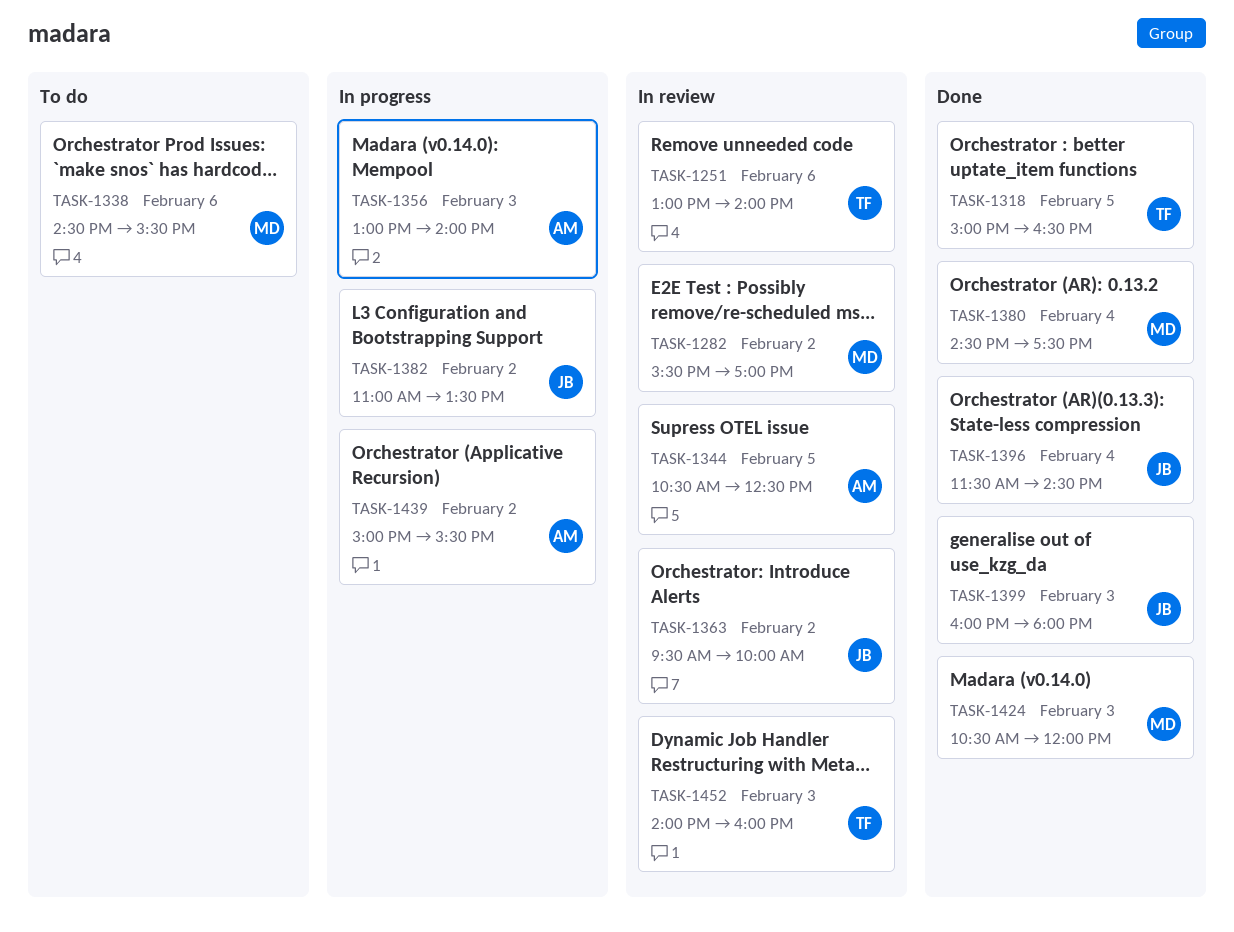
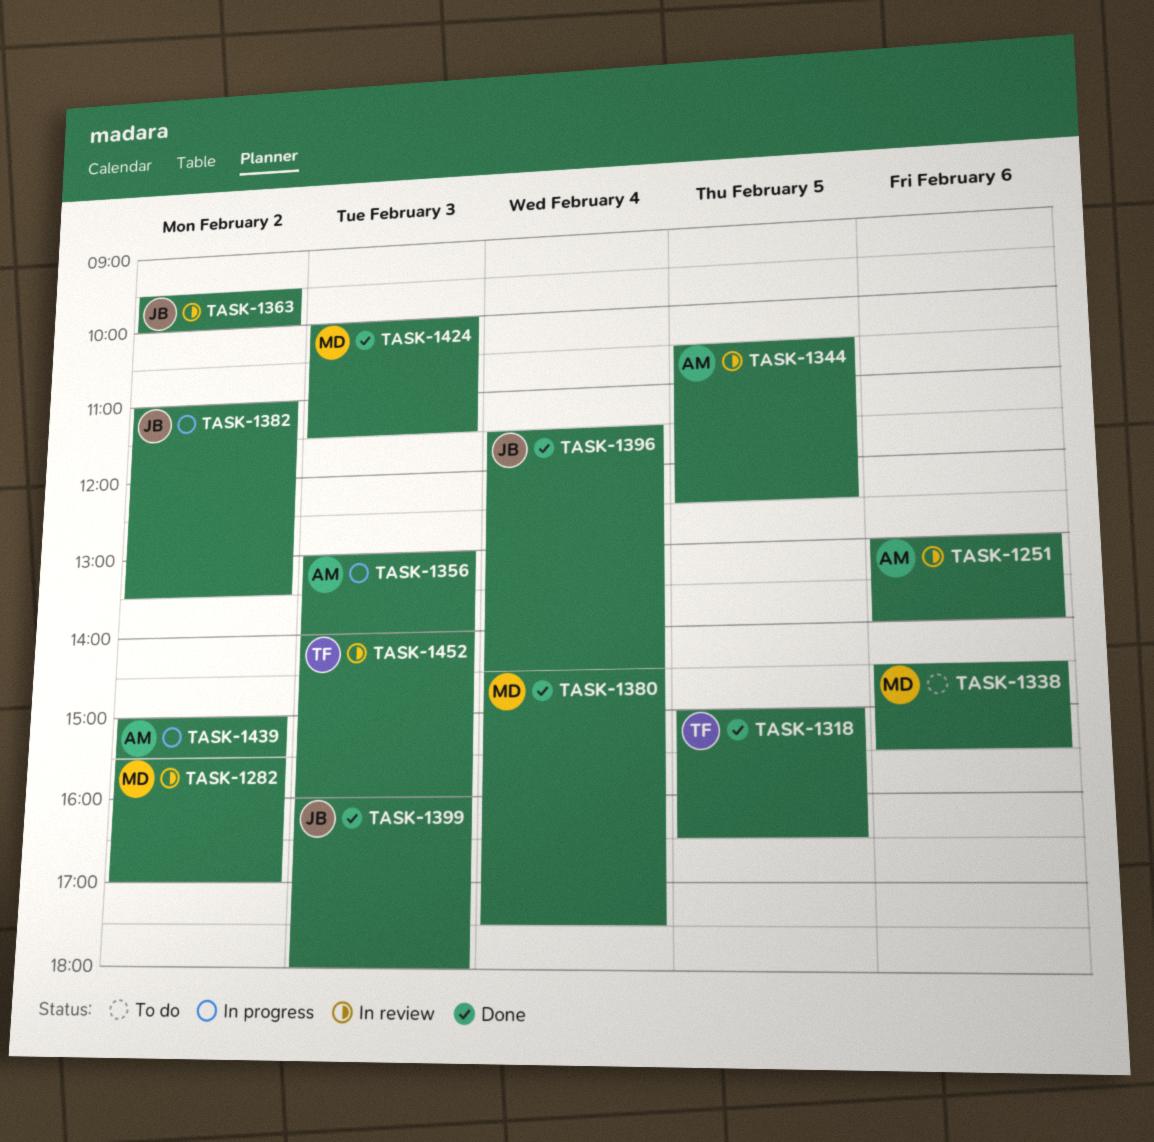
TASK-1251, owner: TF -> AM
TASK-1424, begins: 10:30 -> 10:00
TASK-1424, ends: 12:00 -> 11:30

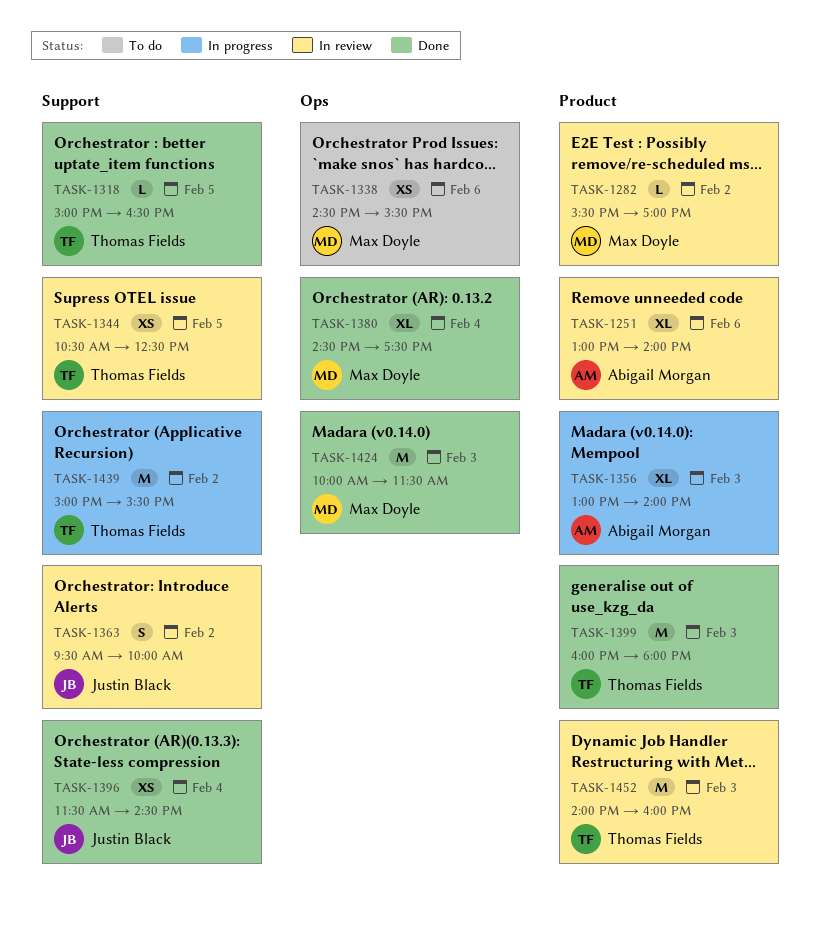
TASK-1344, owner: Abigail Morgan -> Thomas Fields
TASK-1382: present -> none
TASK-1399, owner: Justin Black -> Thomas Fields
TASK-1439, owner: Abigail Morgan -> Thomas Fields

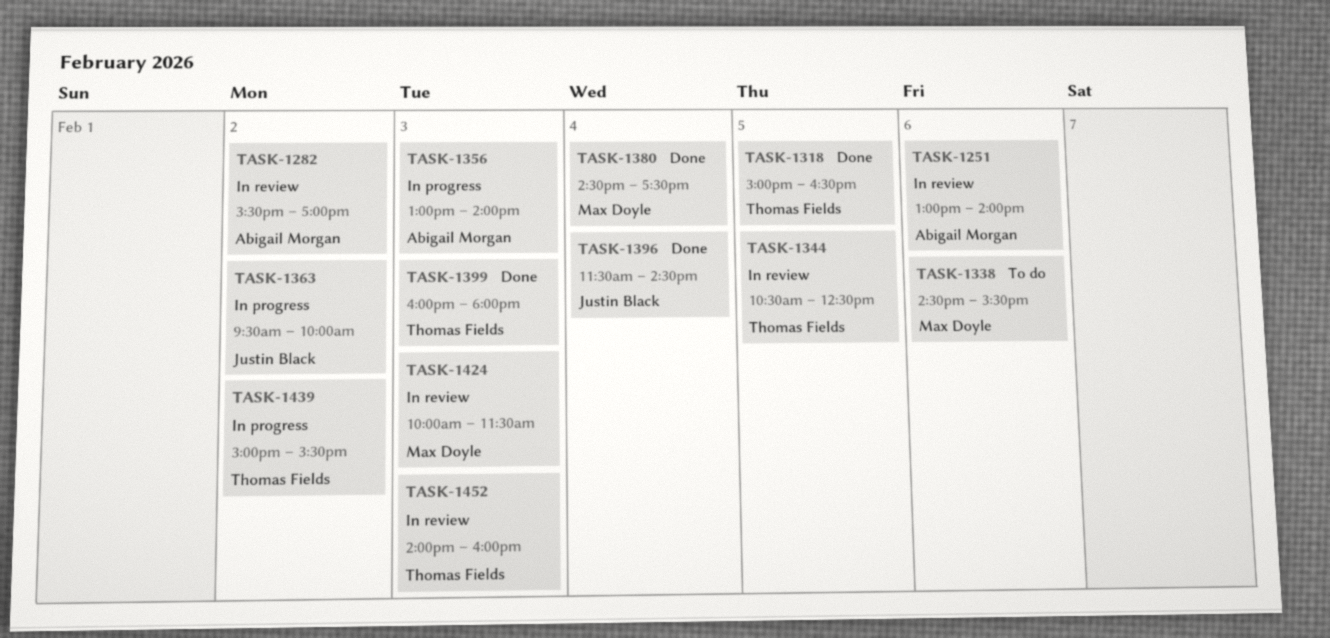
TASK-1282, owner: Max Doyle -> Abigail Morgan
TASK-1363, status: In review -> In progress
TASK-1424, status: Done -> In review

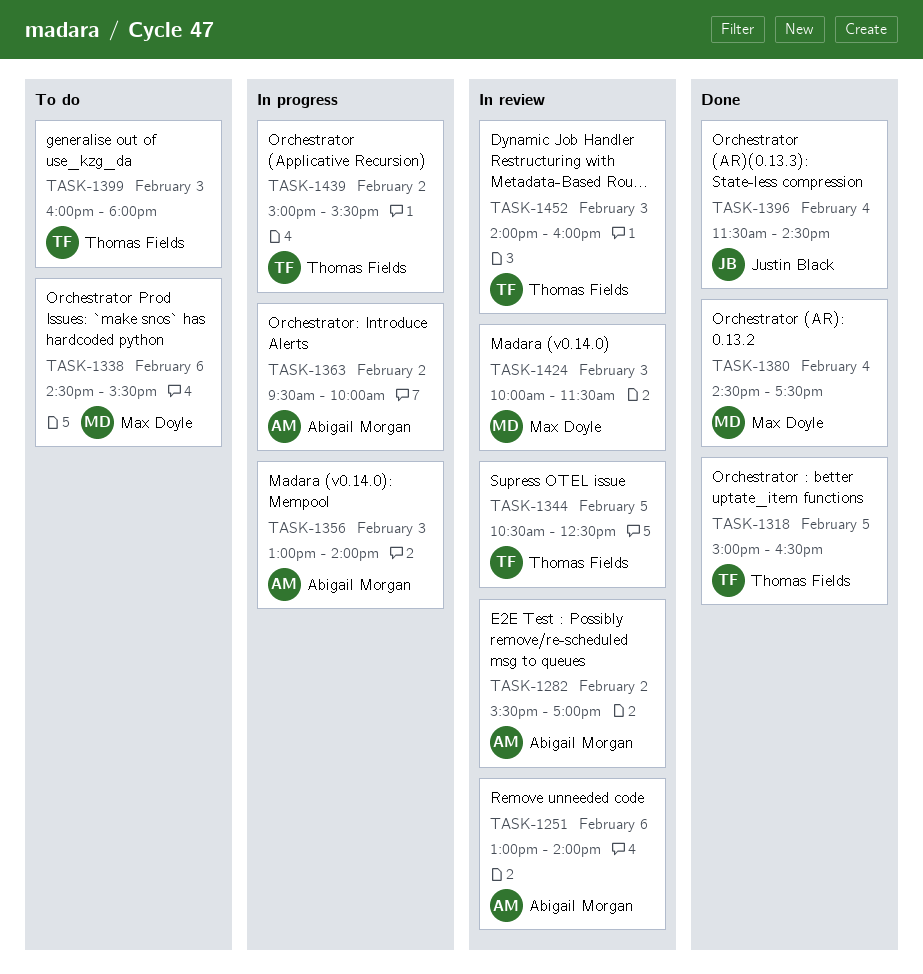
TASK-1363, owner: Justin Black -> Abigail Morgan
TASK-1399, status: Done -> To do

